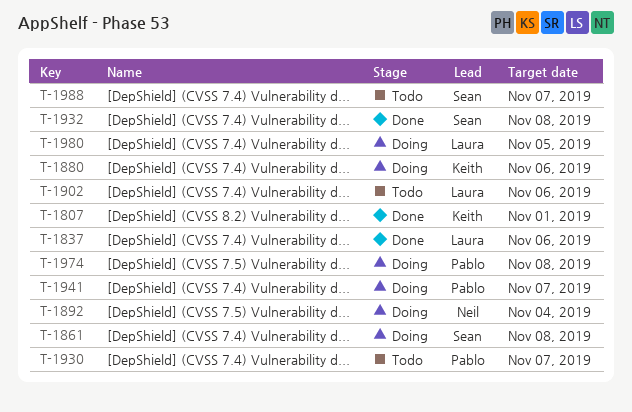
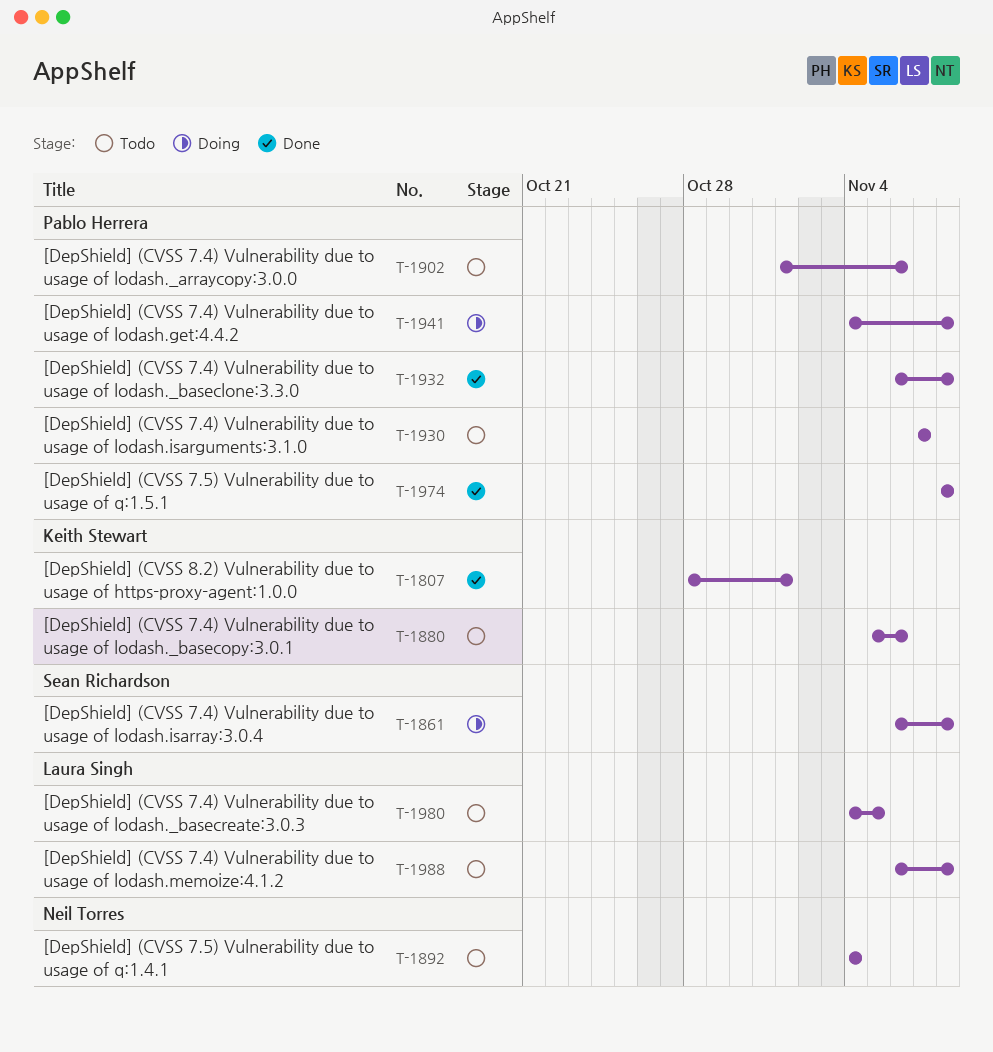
T-1837: present -> none
T-1880, status: Doing -> Todo
T-1892, status: Doing -> Todo
T-1902, owner: Laura Singh -> Pablo Herrera
T-1932, owner: Sean Richardson -> Pablo Herrera
T-1941, due: Nov 7 -> Nov 8
T-1974, status: Doing -> Done
T-1980, status: Doing -> Todo
T-1988, owner: Sean Richardson -> Laura Singh
T-1988, due: Nov 7 -> Nov 8

